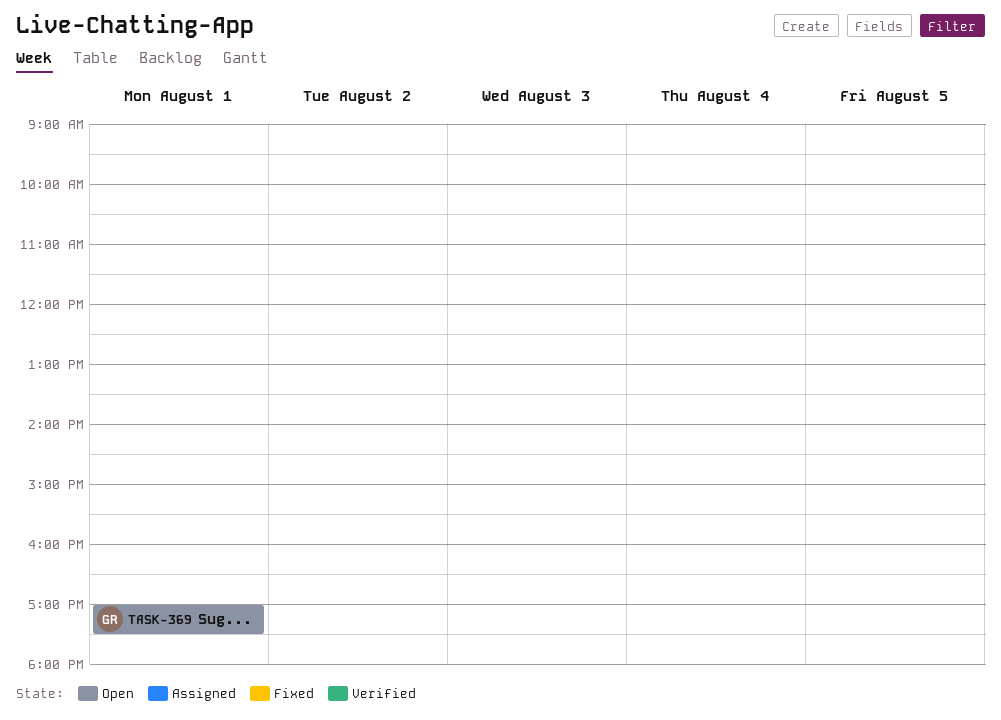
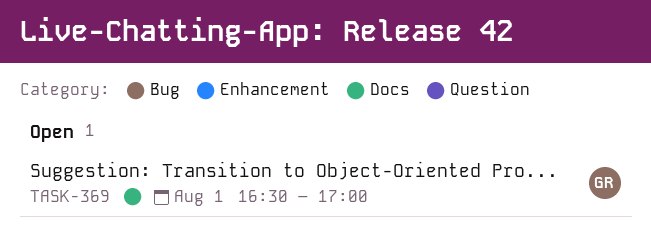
TASK-369, begins: 17:00 -> 16:30
TASK-369, ends: 17:30 -> 17:00

